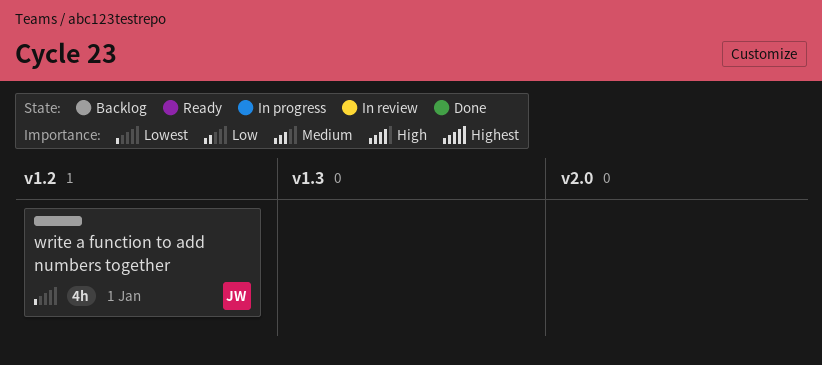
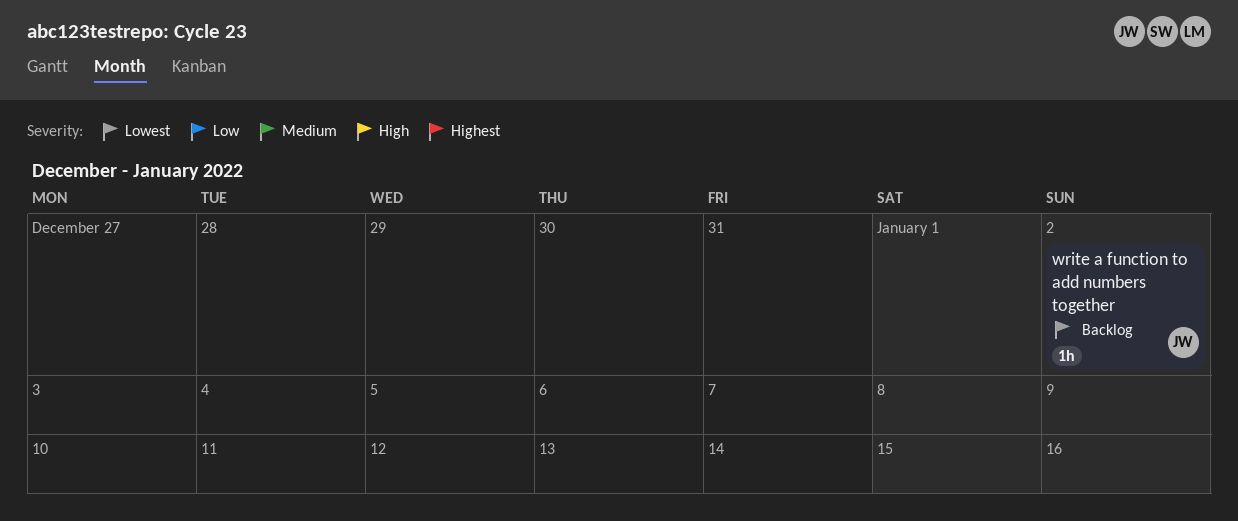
write a function to add numbers together, estimate: 4h -> 1h
write a function to add numbers together, due: Jan 1 -> Jan 2

